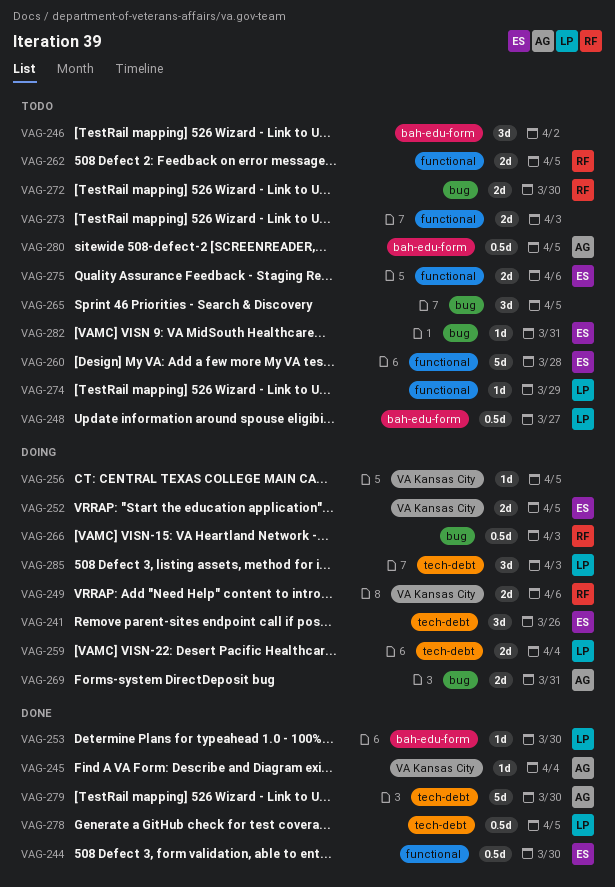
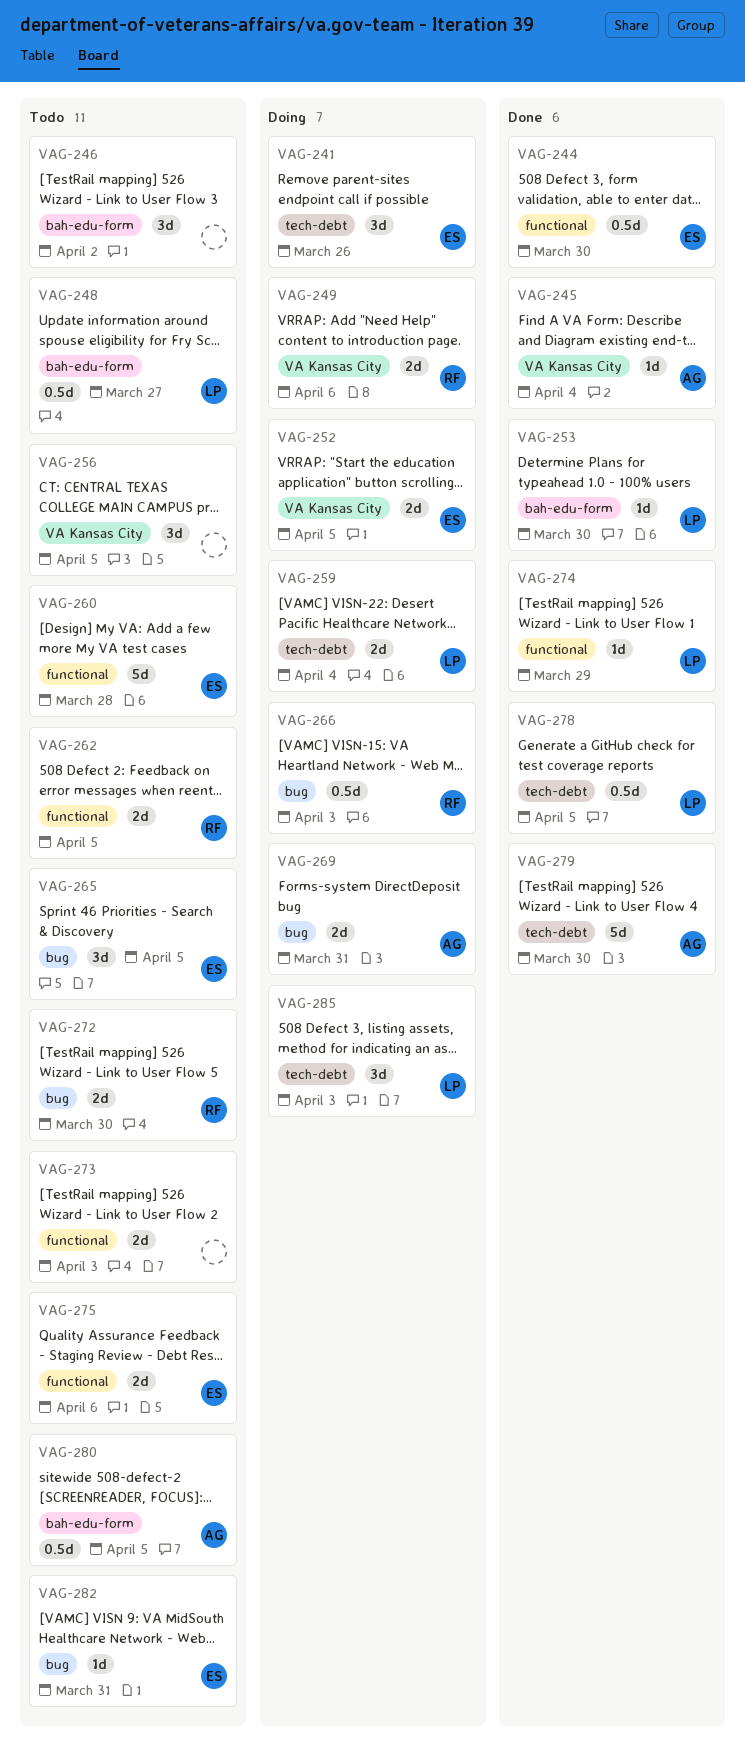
VAG-256, status: Doing -> Todo
VAG-256, estimate: 1d -> 3d
VAG-265, owner: none -> ES
VAG-274, status: Todo -> Done

